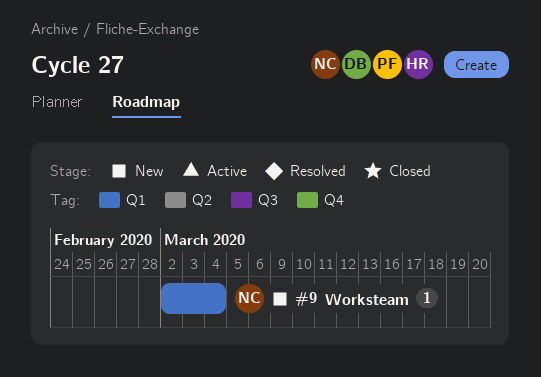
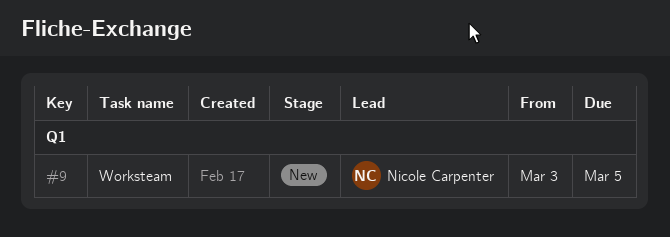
#9, start: Mar 2 -> Mar 3
#9, due: Mar 4 -> Mar 5

